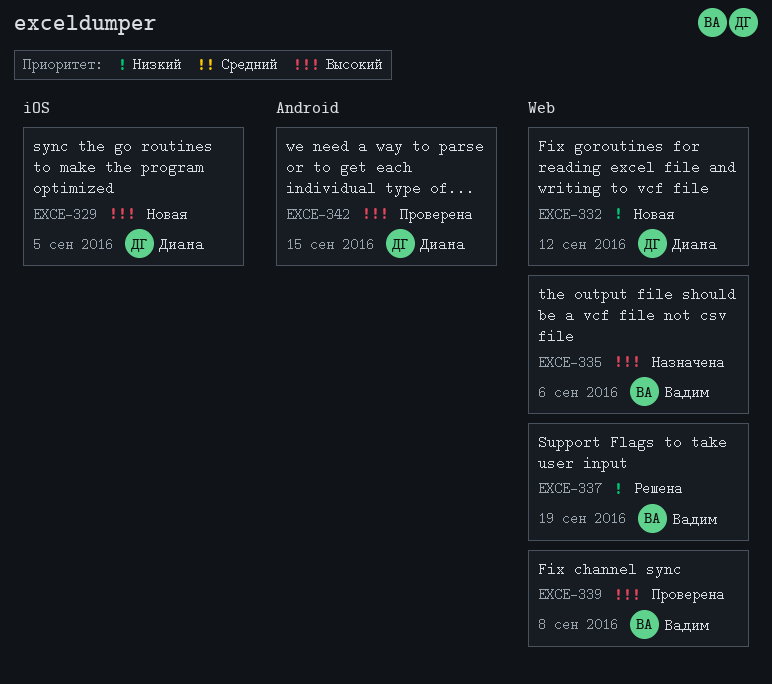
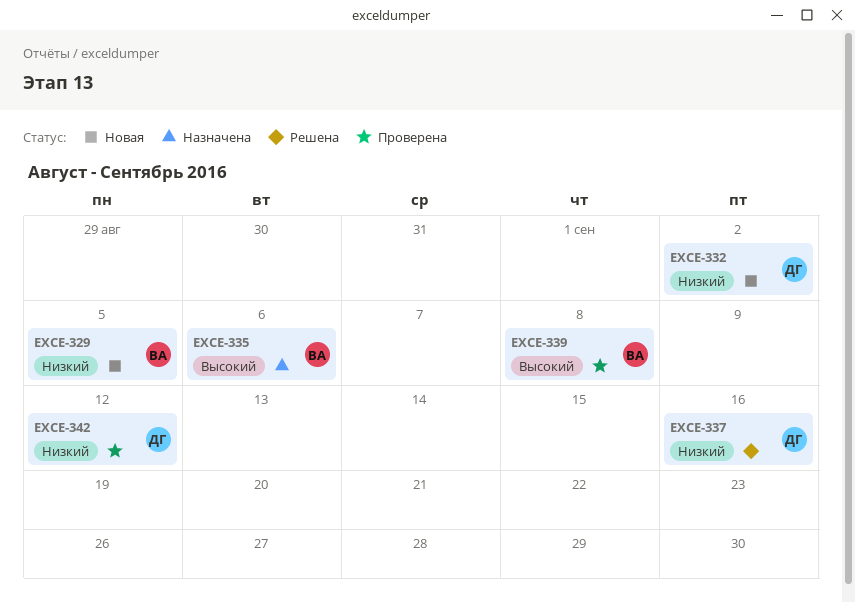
EXCE-329, owner: Диана -> Вадим
EXCE-329, priority: Высокий -> Низкий
EXCE-332, due: Sep 12 -> Sep 2
EXCE-337, owner: Вадим -> Диана
EXCE-337, due: Sep 19 -> Sep 16
EXCE-342, priority: Высокий -> Низкий
EXCE-342, due: Sep 15 -> Sep 12

